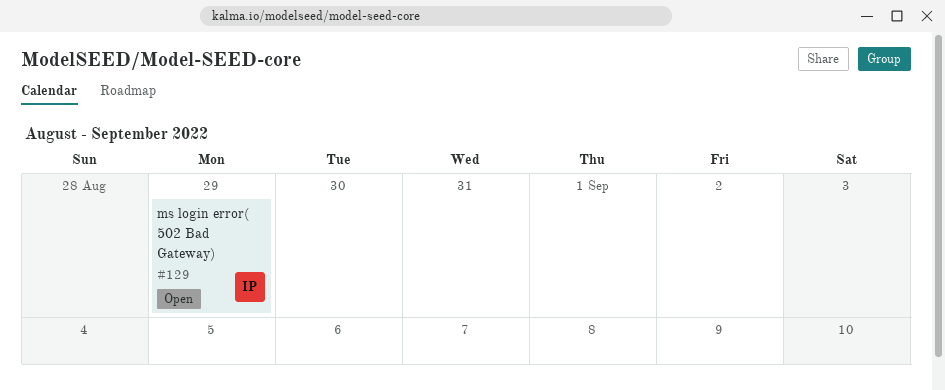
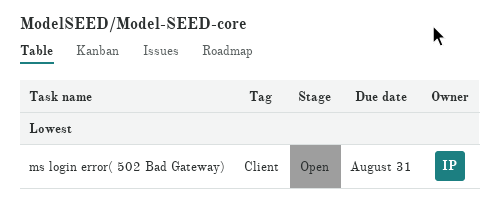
ms login error( 502 Bad Gateway), due: Aug 29 -> Aug 31

